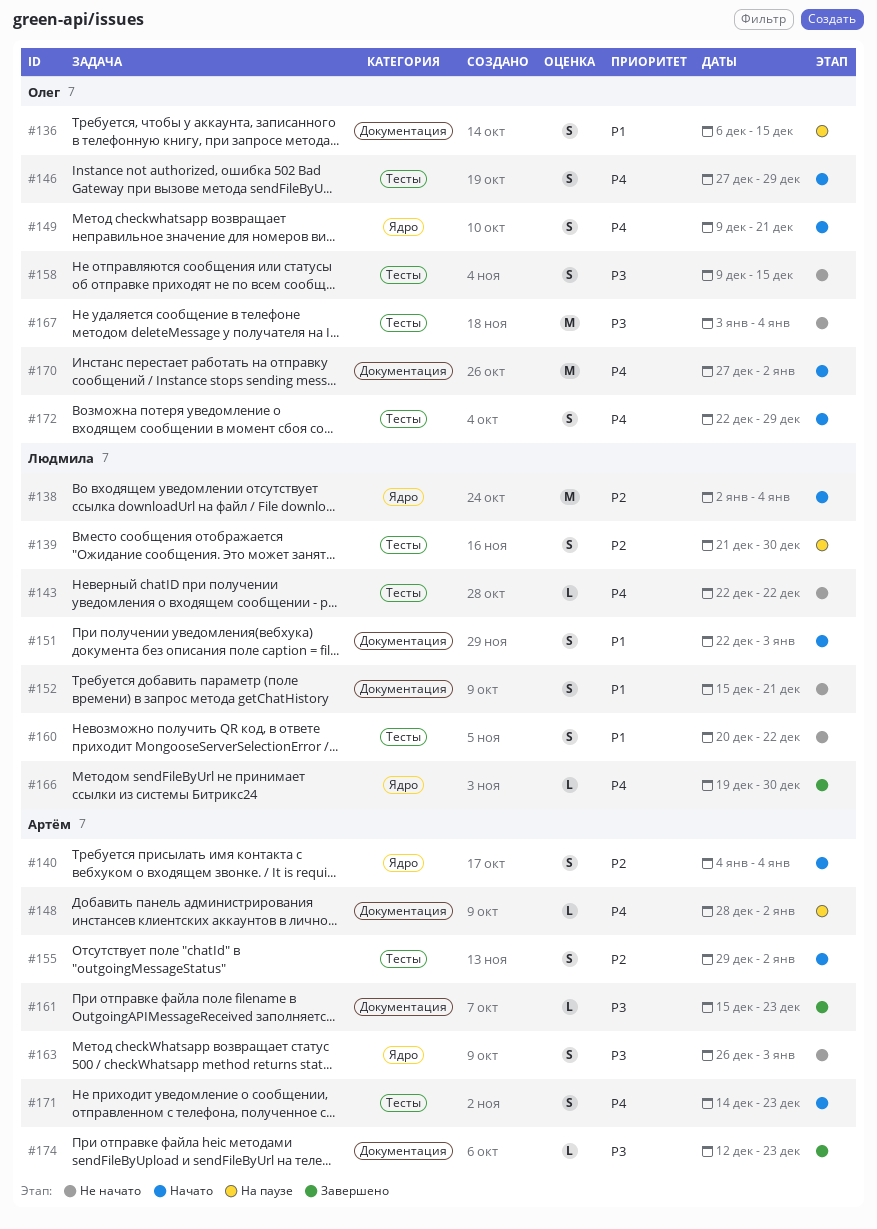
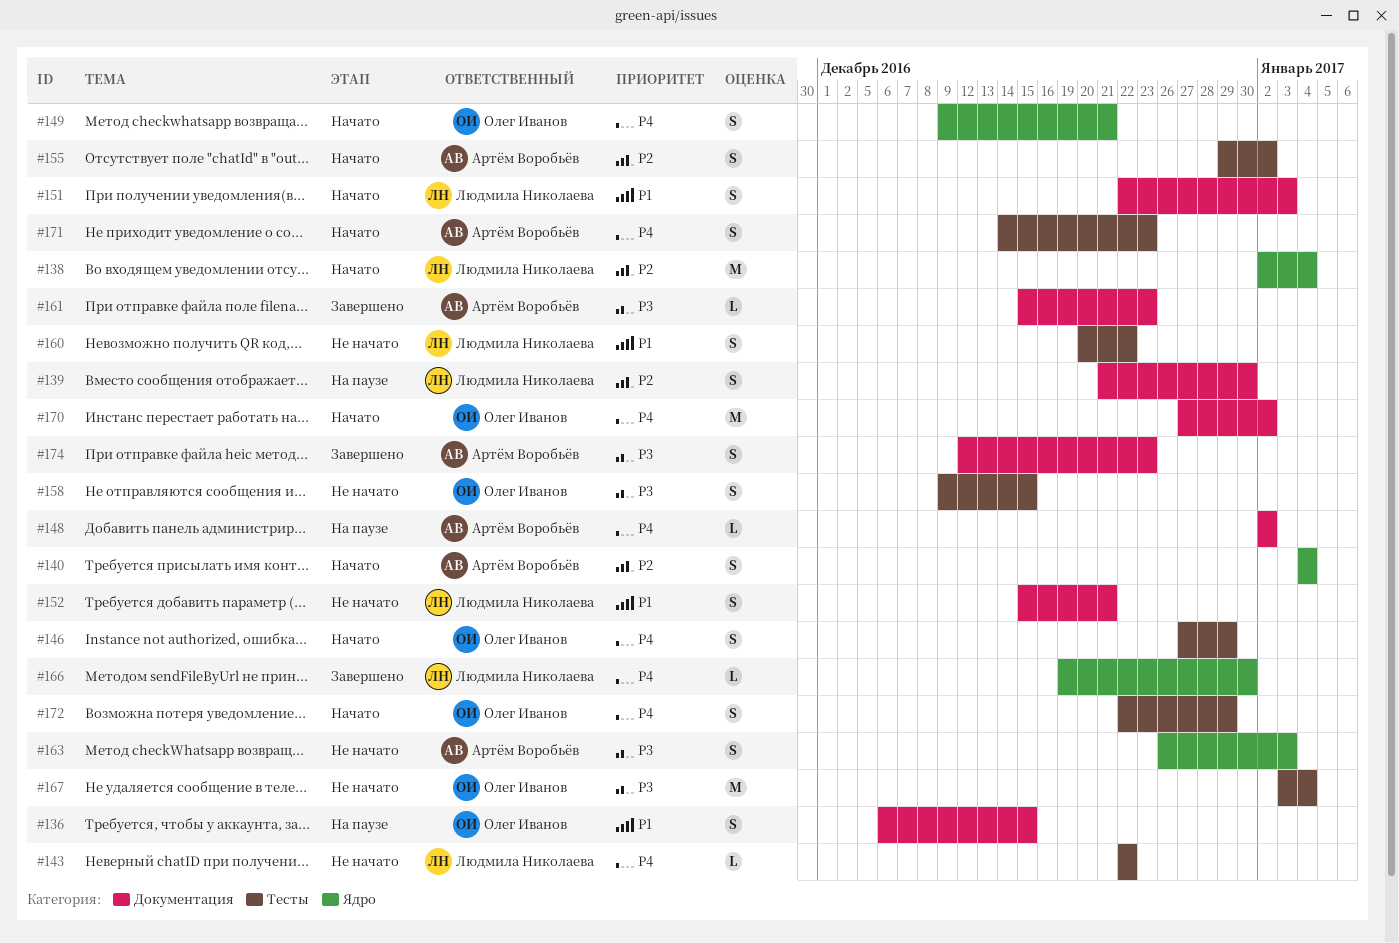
#139, label: Тесты -> Документация
#148, start: Dec 28 -> Jan 2
#174, estimate: L -> S

